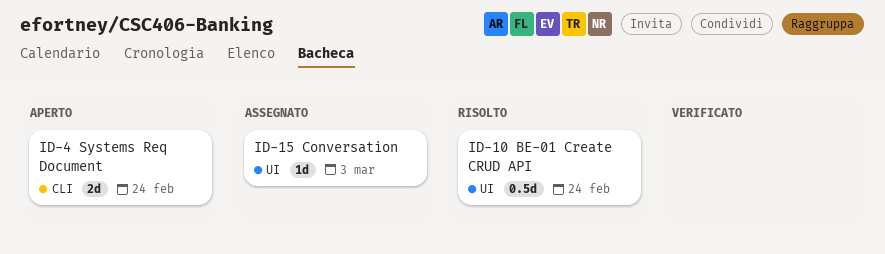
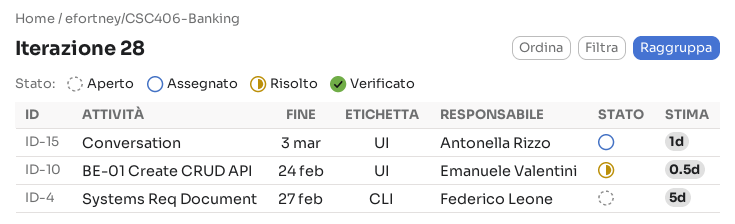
ID-4, estimate: 2d -> 5d
ID-4, due: Feb 24 -> Feb 27

